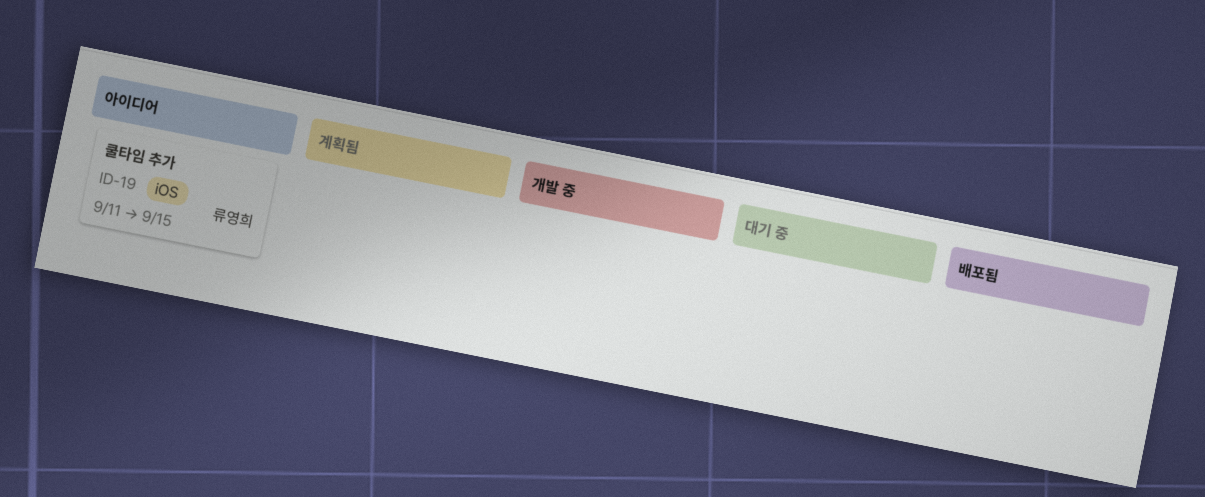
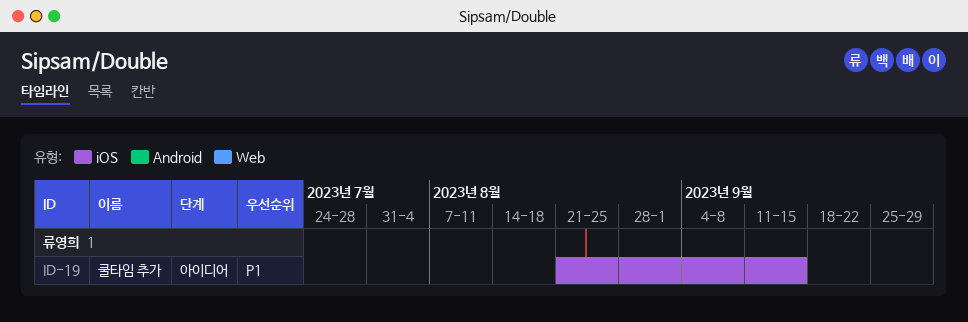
ID-19, start: Sep 11 -> Aug 21

